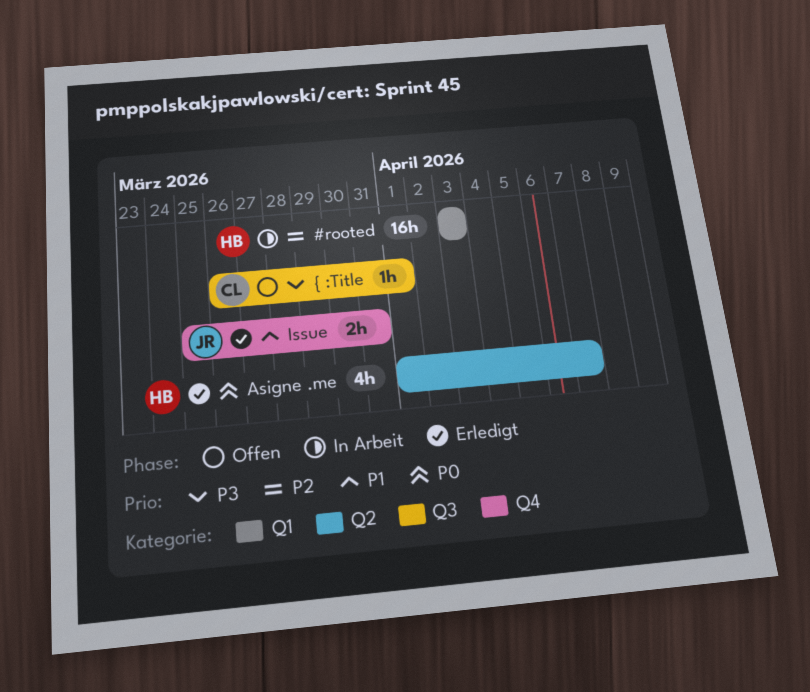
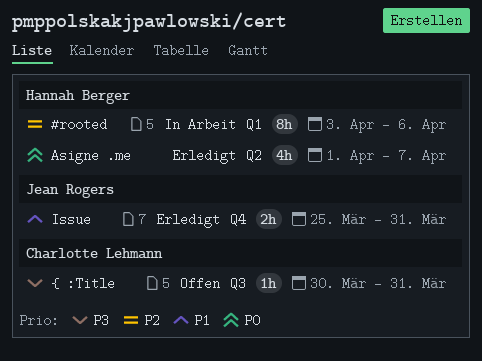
#rooted, estimate: 16h -> 8h
#rooted, due: Apr 3 -> Apr 6
{ :Title, start: Mar 26 -> Mar 30
{ :Title, due: Apr 1 -> Mar 31

